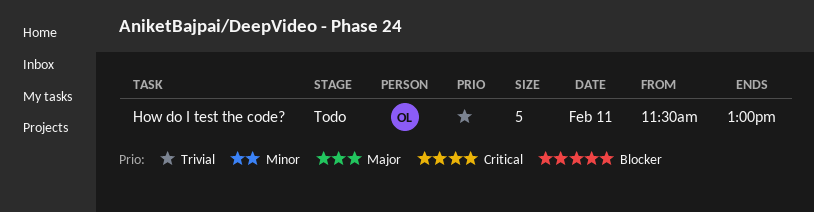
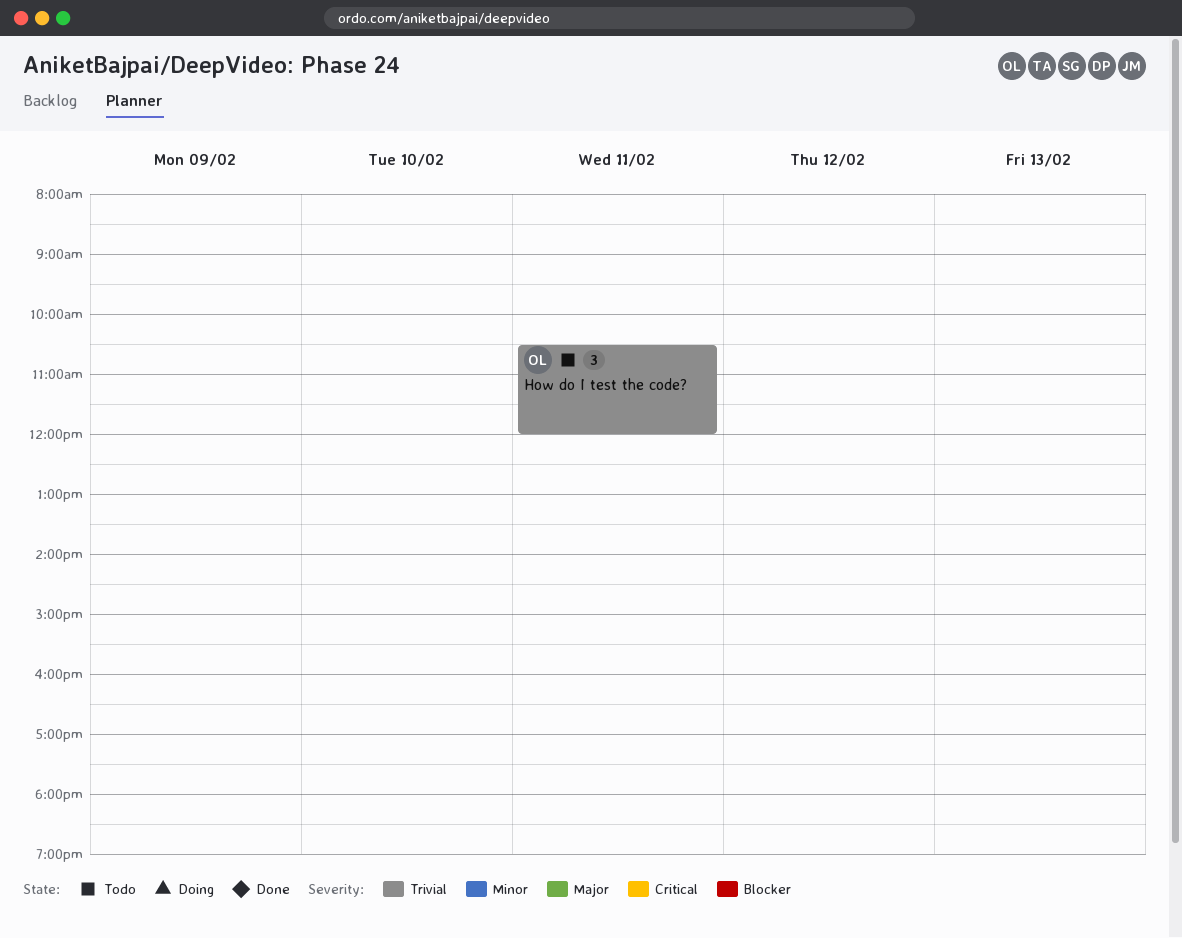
How do I test the code?, estimate: 5 -> 3
How do I test the code?, begins: 11:30 -> 10:30
How do I test the code?, ends: 13:00 -> 12:00

